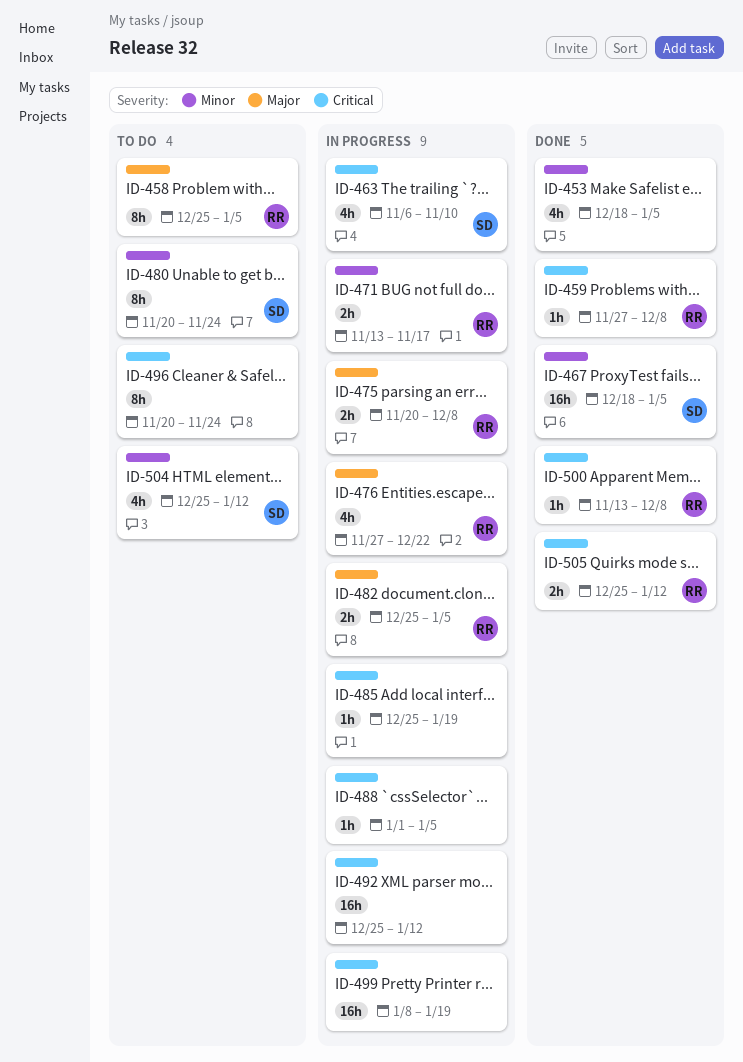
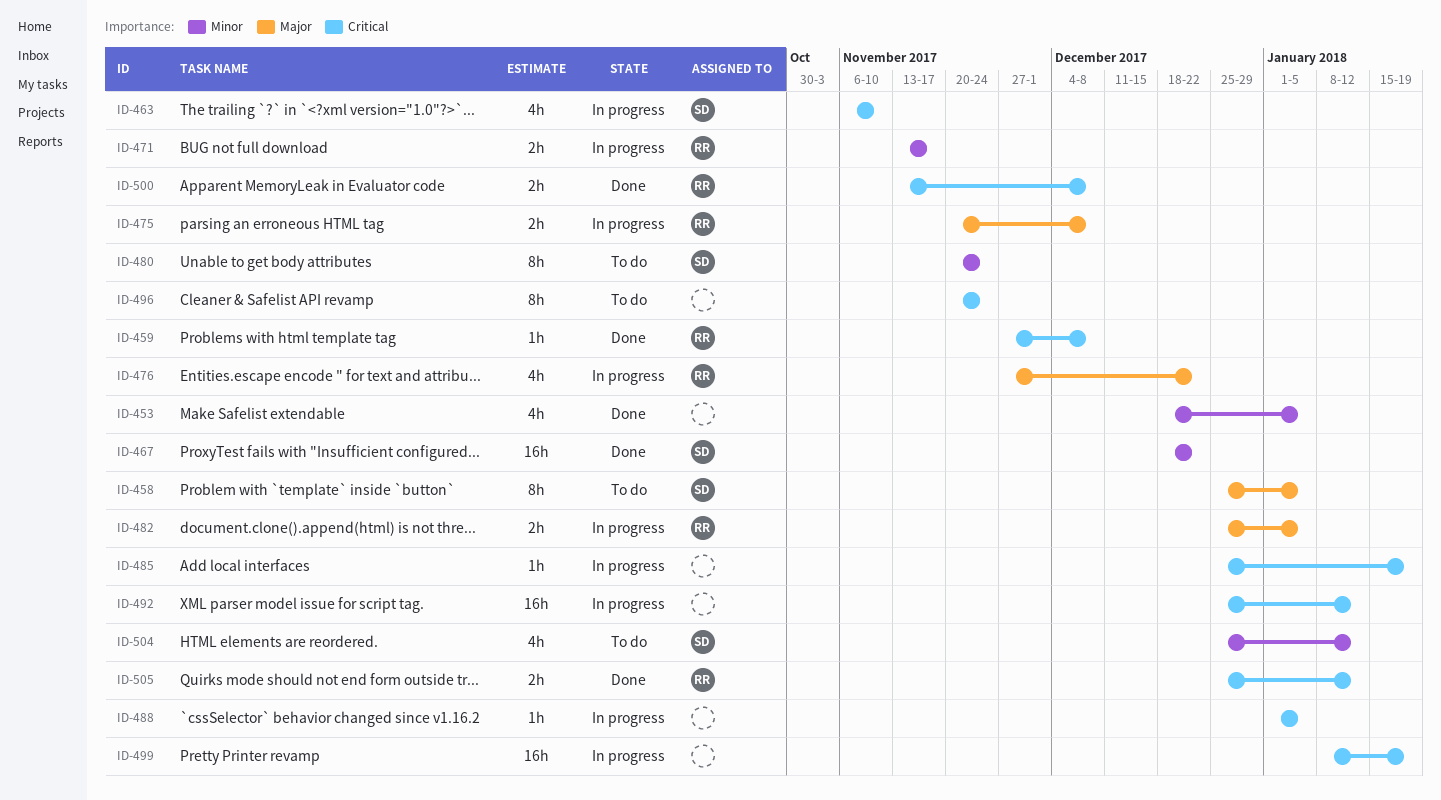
ID-458, owner: RR -> SD
ID-467, due: Jan 5 -> Dec 22
ID-500, estimate: 1h -> 2h

